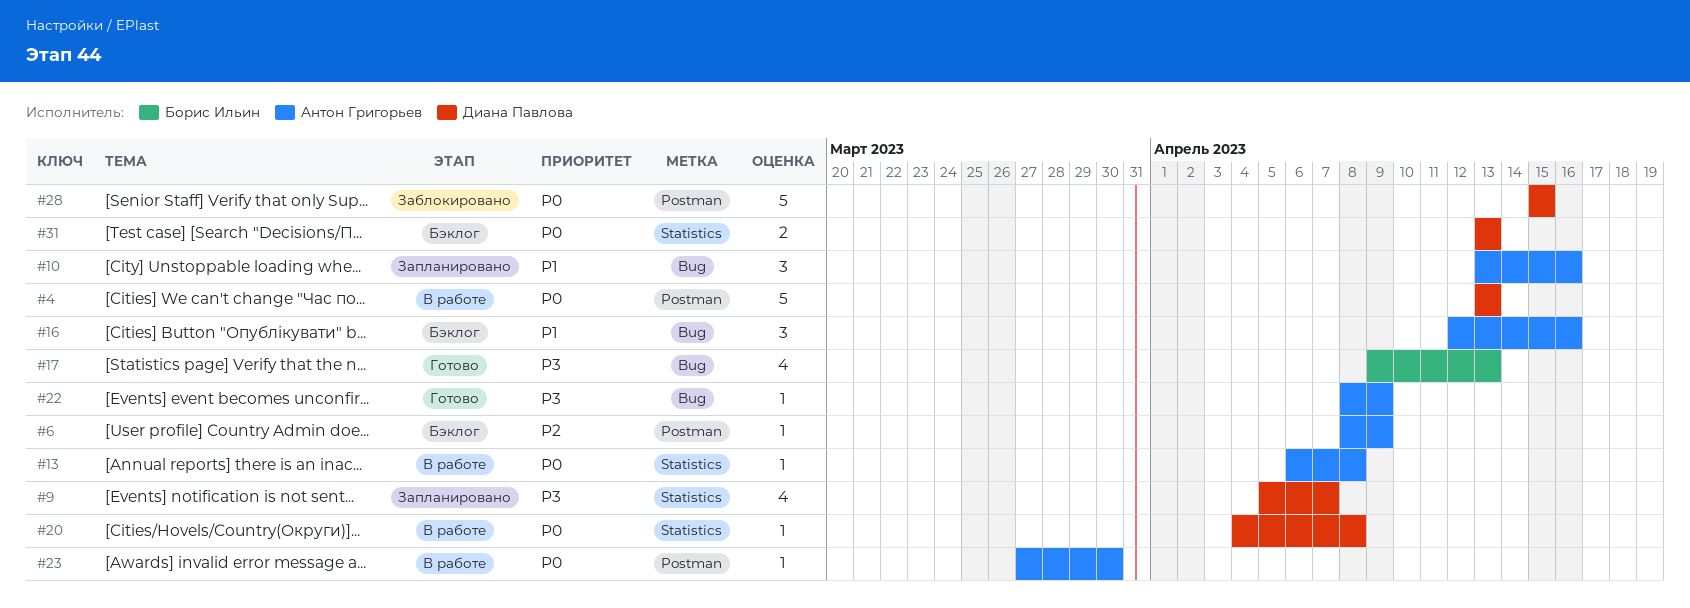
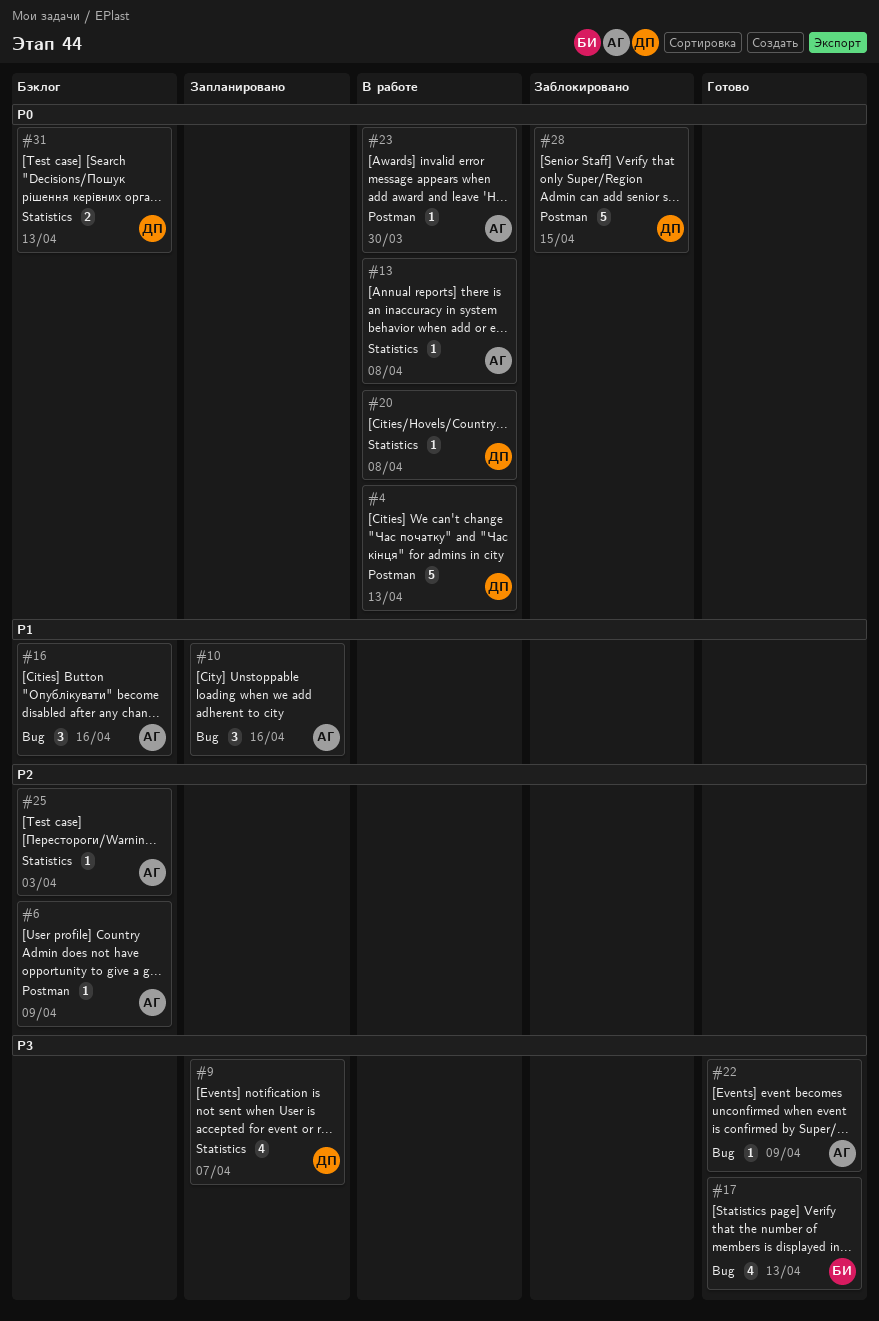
#25: none -> present

